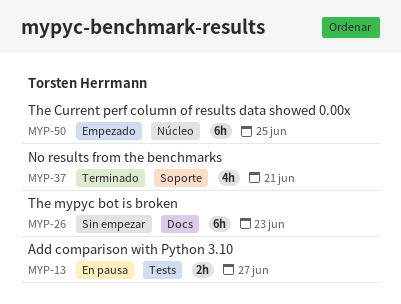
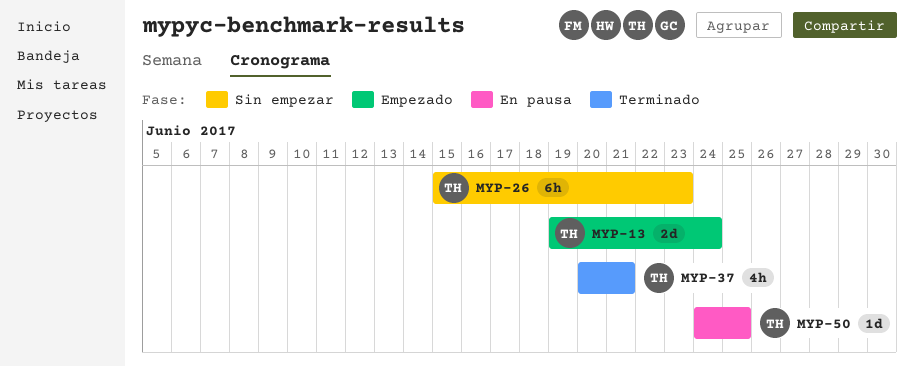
MYP-13, status: En pausa -> Empezado
MYP-13, estimate: 2h -> 2d
MYP-13, due: Jun 27 -> Jun 24
MYP-50, status: Empezado -> En pausa
MYP-50, estimate: 6h -> 1d

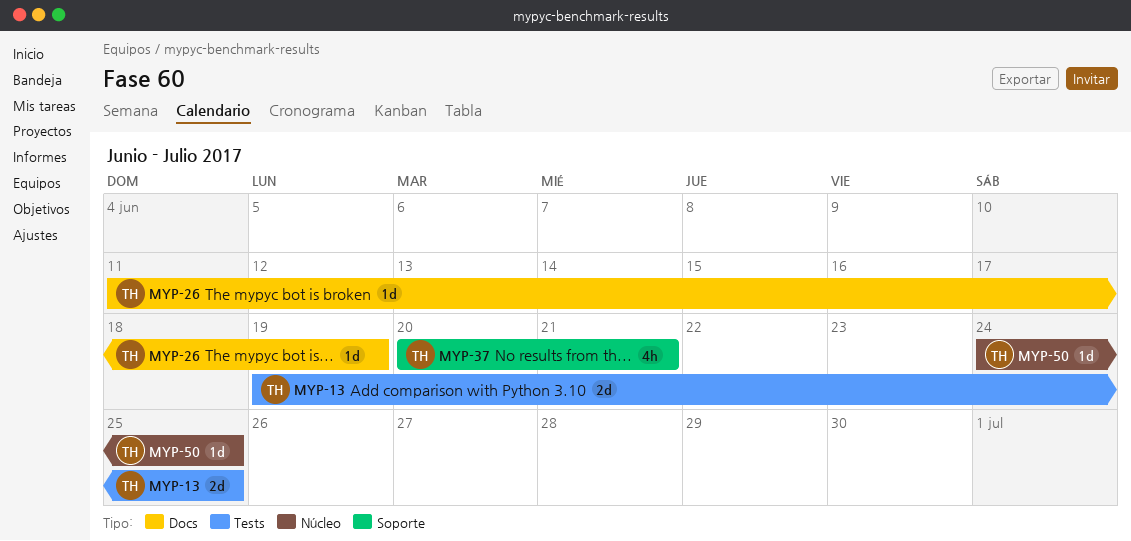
MYP-13, due: Jun 24 -> Jun 25
MYP-26, estimate: 6h -> 1d
MYP-26, start: Jun 15 -> Jun 11
MYP-26, due: Jun 23 -> Jun 19

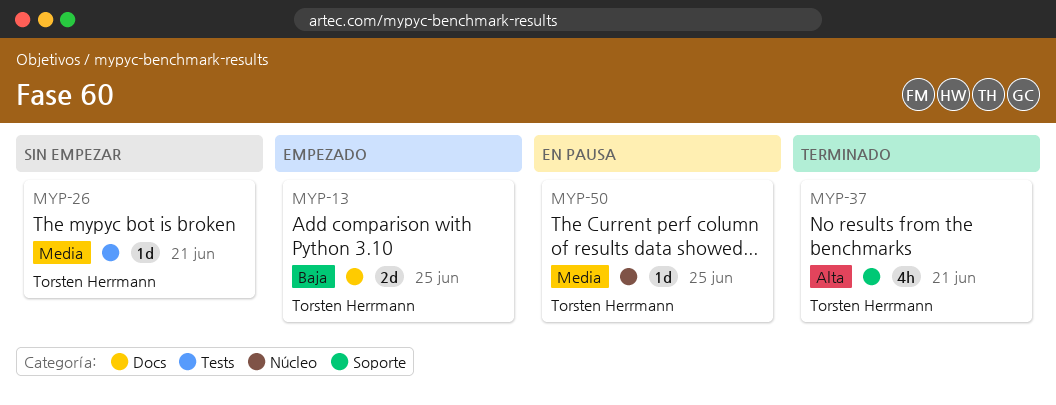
MYP-13, label: Tests -> Docs
MYP-26, label: Docs -> Tests
MYP-26, due: Jun 19 -> Jun 21

